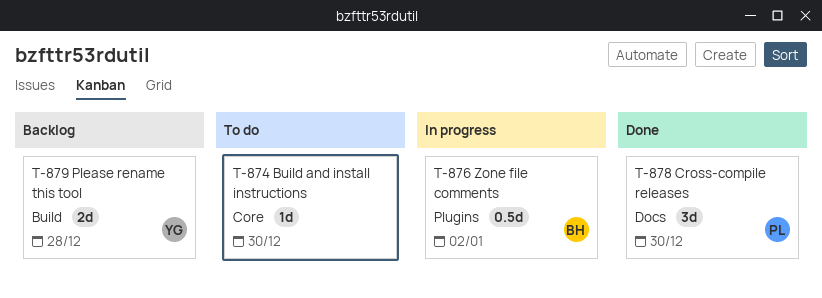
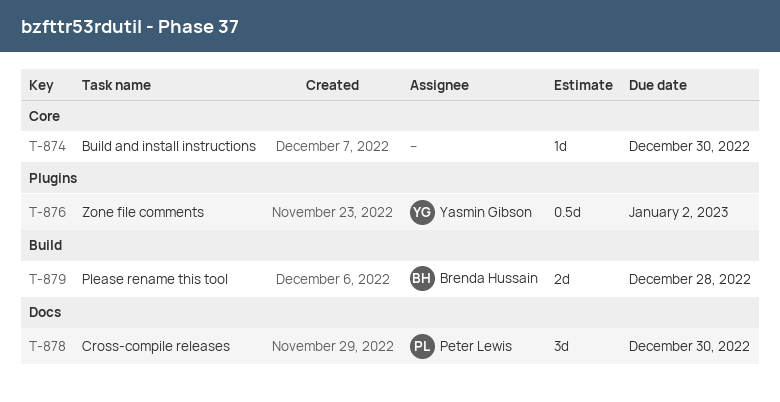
T-876, owner: Brenda Hussain -> Yasmin Gibson
T-879, owner: Yasmin Gibson -> Brenda Hussain

